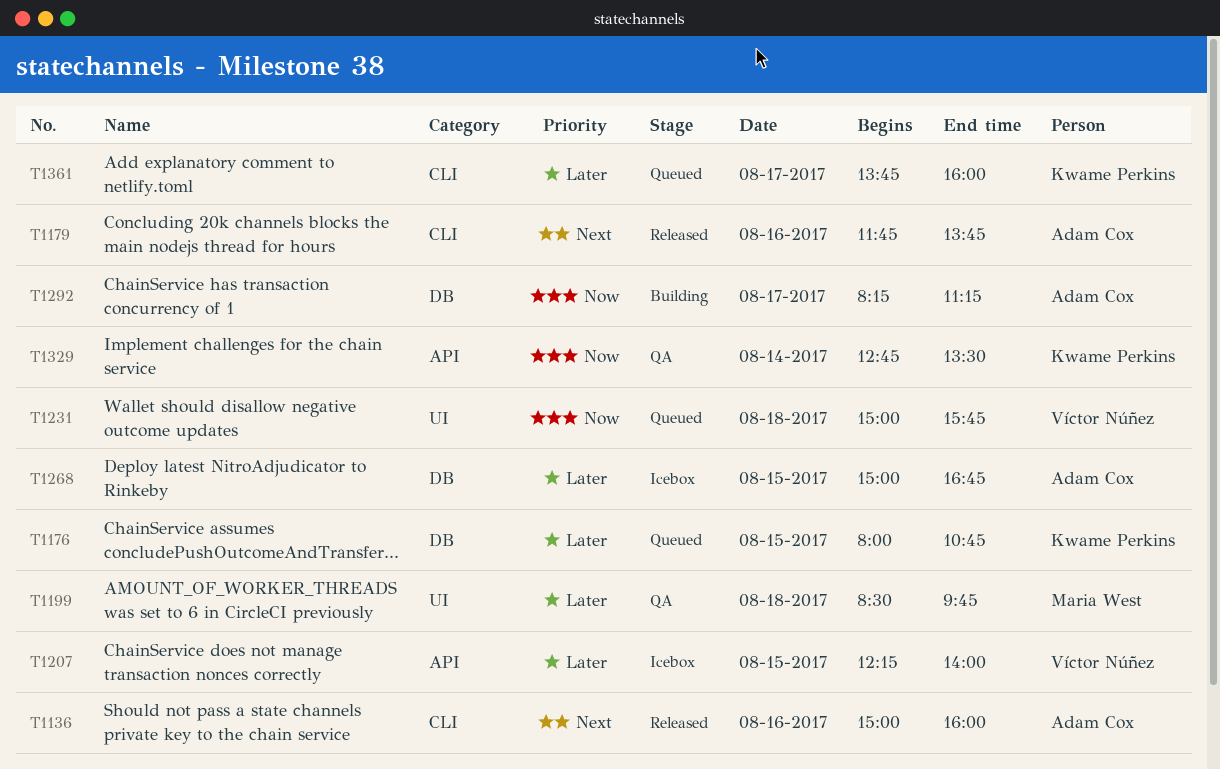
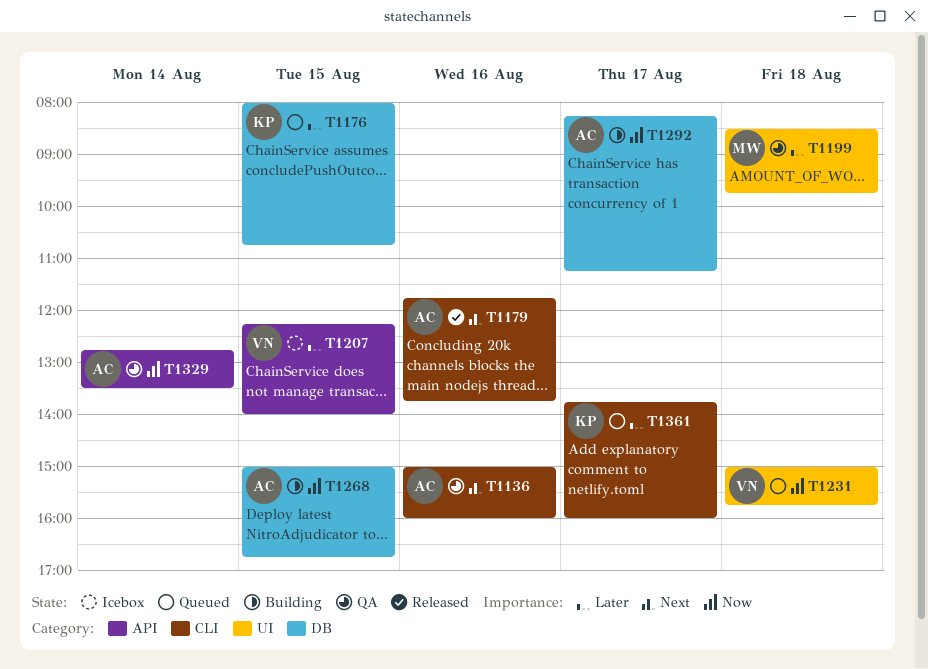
T1136, status: Released -> QA
T1268, status: Icebox -> Building
T1268, priority: Later -> Now
T1329, owner: Kwame Perkins -> Adam Cox

